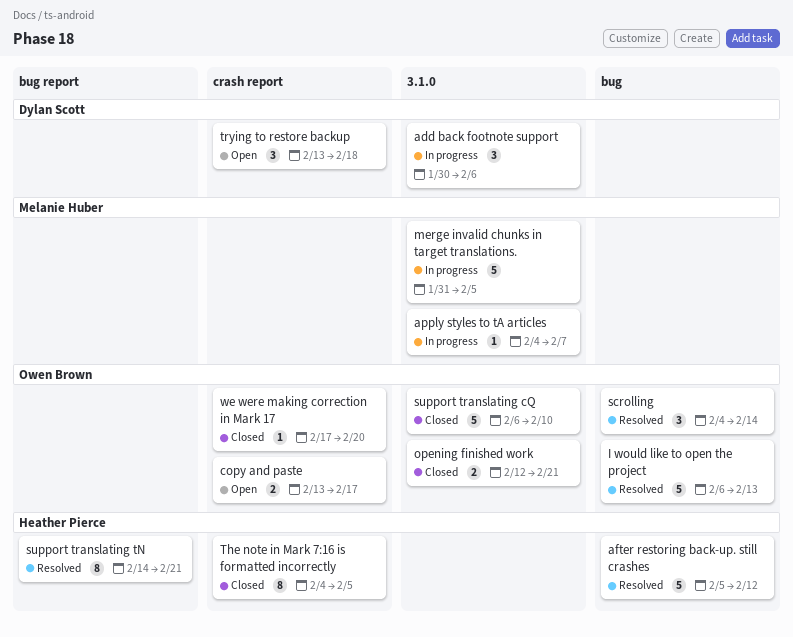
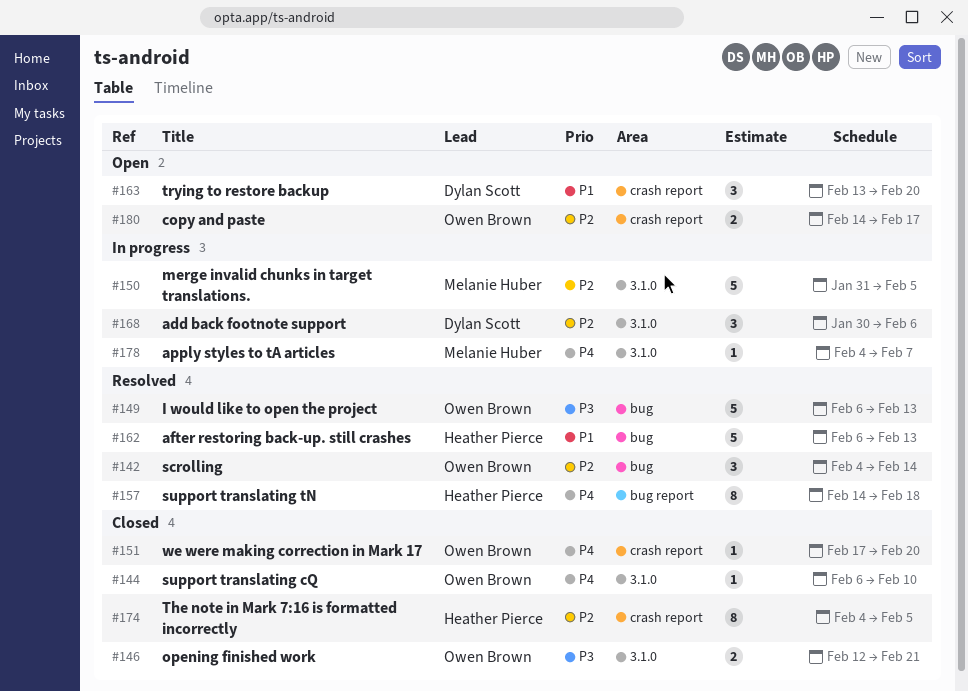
after restoring back-up. still crashes, start: Feb 5 -> Feb 6
after restoring back-up. still crashes, due: Feb 12 -> Feb 13
copy and paste, start: Feb 13 -> Feb 14
support translating cQ, estimate: 5 -> 1
support translating tN, due: Feb 21 -> Feb 18
trying to restore backup, due: Feb 18 -> Feb 20

